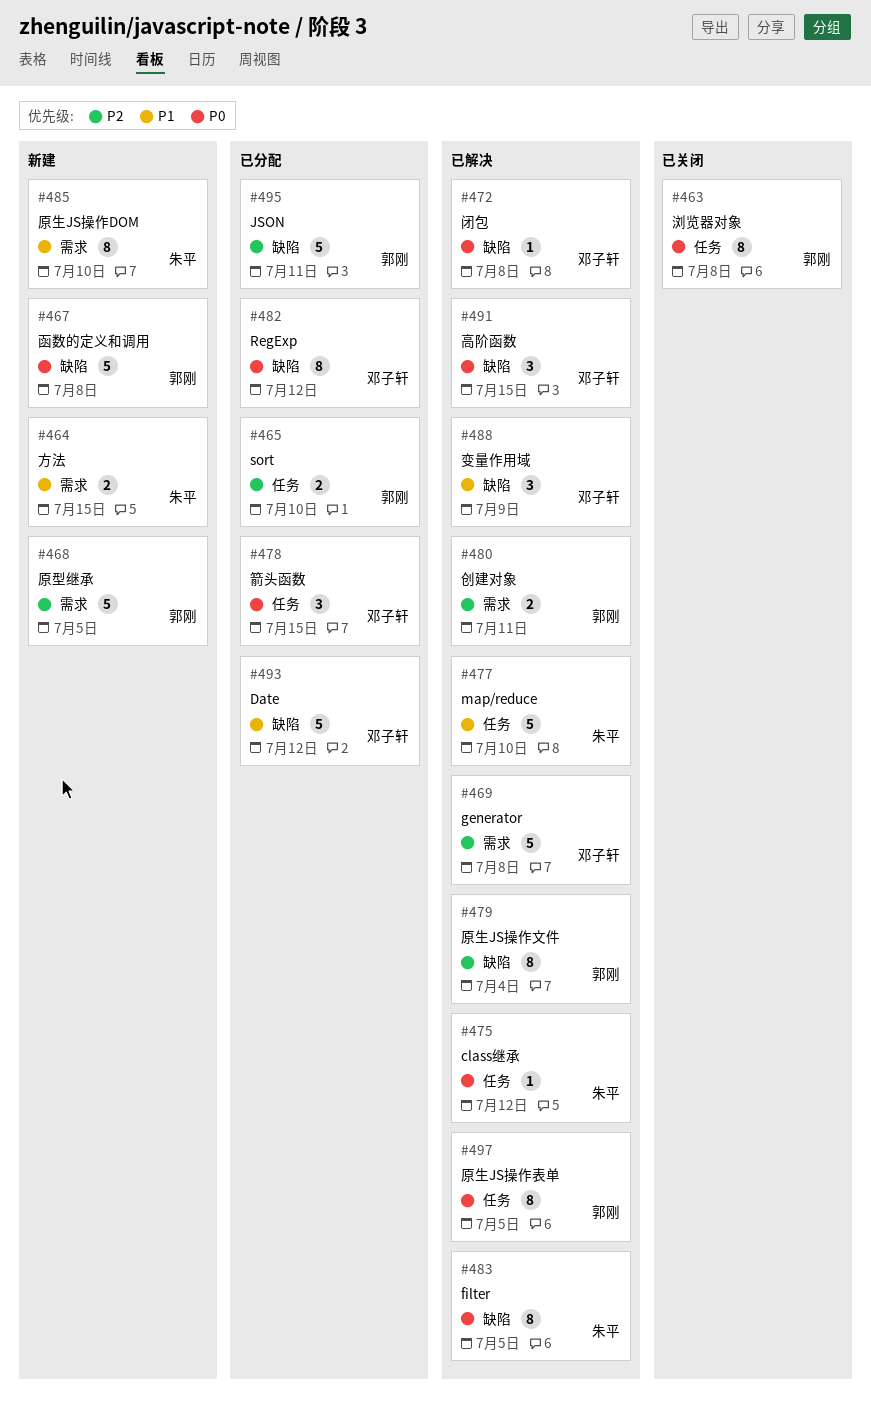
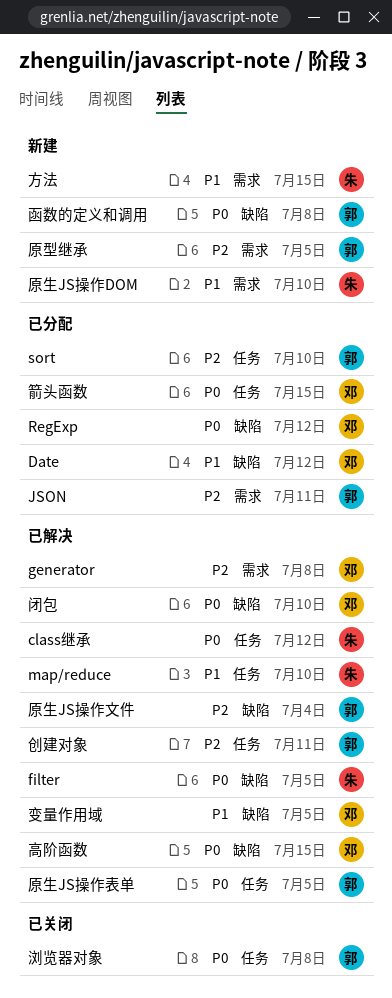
JSON, label: 缺陷 -> 需求
创建对象, label: 需求 -> 任务
变量作用域, due: Jul 9 -> Jul 5
闭包, due: Jul 8 -> Jul 10

